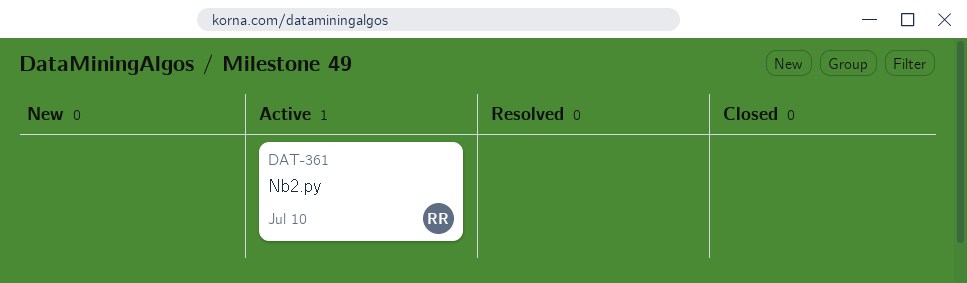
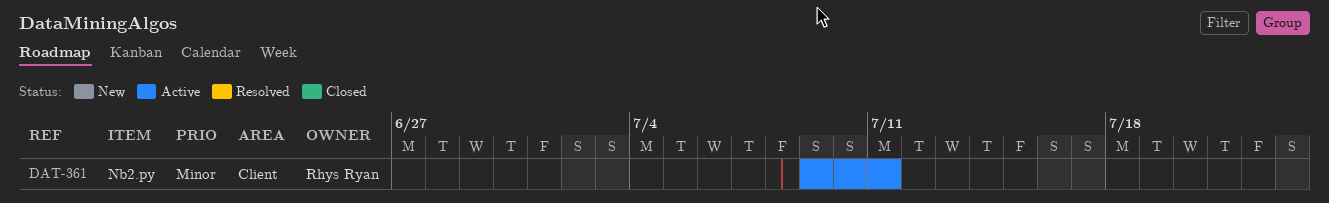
DAT-361, due: Jul 10 -> Jul 11

